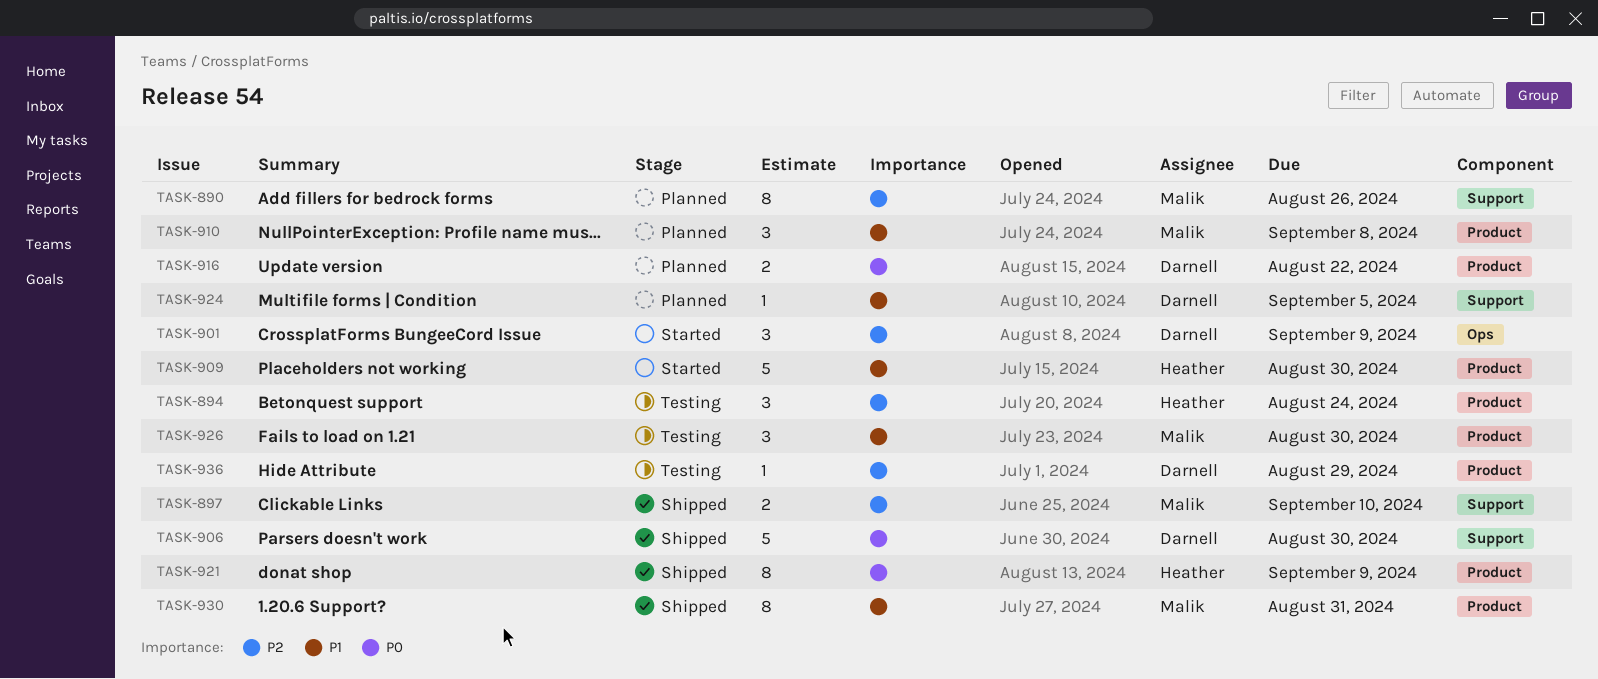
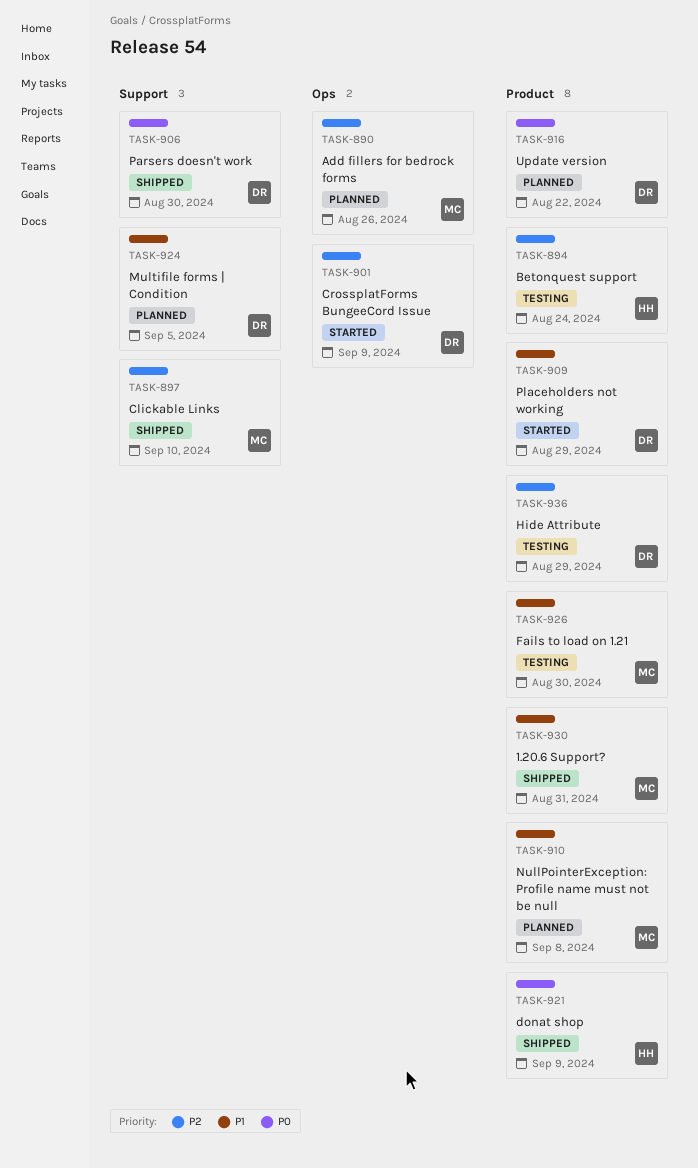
TASK-890, label: Support -> Ops
TASK-909, owner: Heather -> Darnell
TASK-909, due: Aug 30 -> Aug 29

